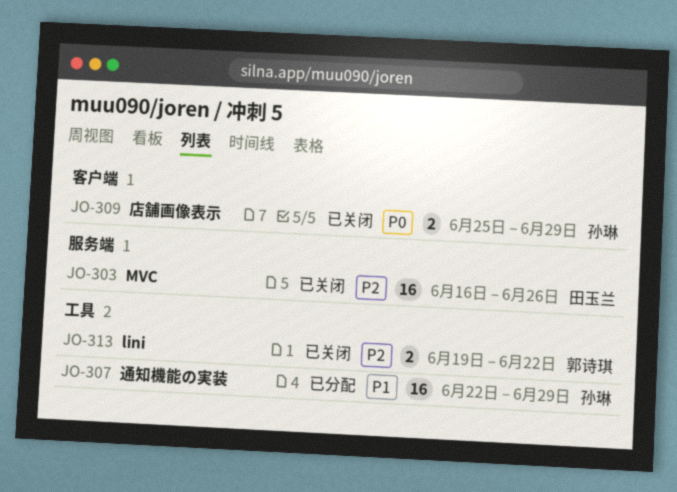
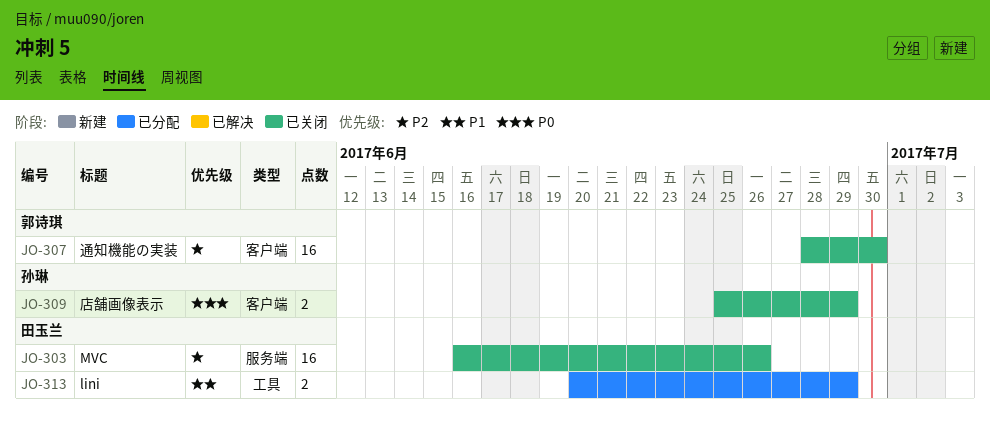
JO-307, status: 已分配 -> 已关闭
JO-307, owner: 孙琳 -> 郭诗琪
JO-307, priority: P1 -> P2
JO-307, label: 工具 -> 客户端
JO-307, start: Jun 22 -> Jun 28
JO-307, due: Jun 29 -> Jun 30
JO-313, status: 已关闭 -> 已分配
JO-313, owner: 郭诗琪 -> 田玉兰
JO-313, priority: P2 -> P1
JO-313, start: Jun 19 -> Jun 20
JO-313, due: Jun 22 -> Jun 29

